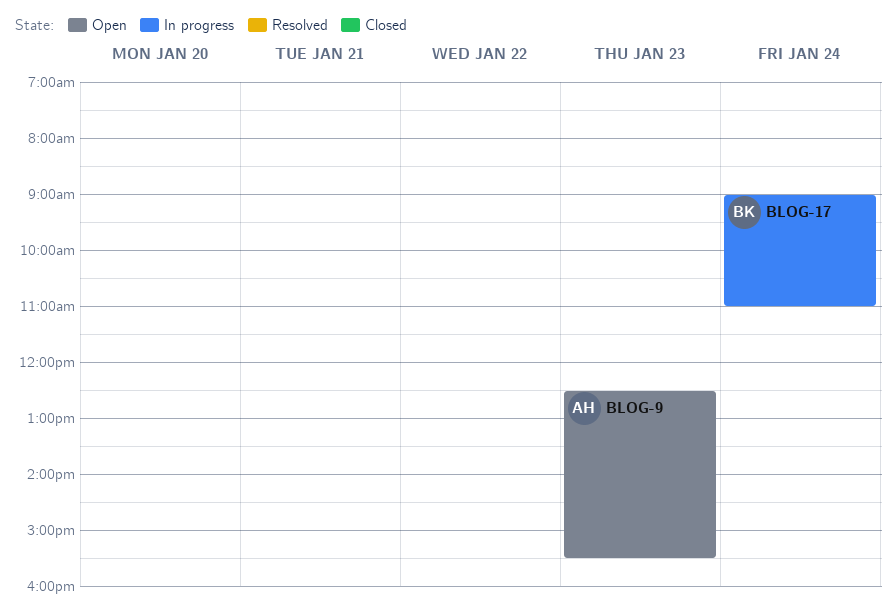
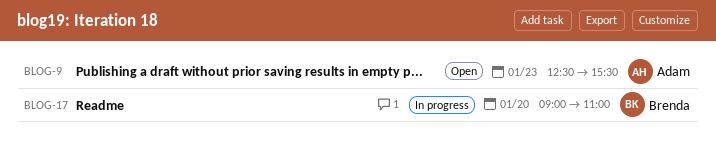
BLOG-17, day: Jan 24 -> Jan 20

